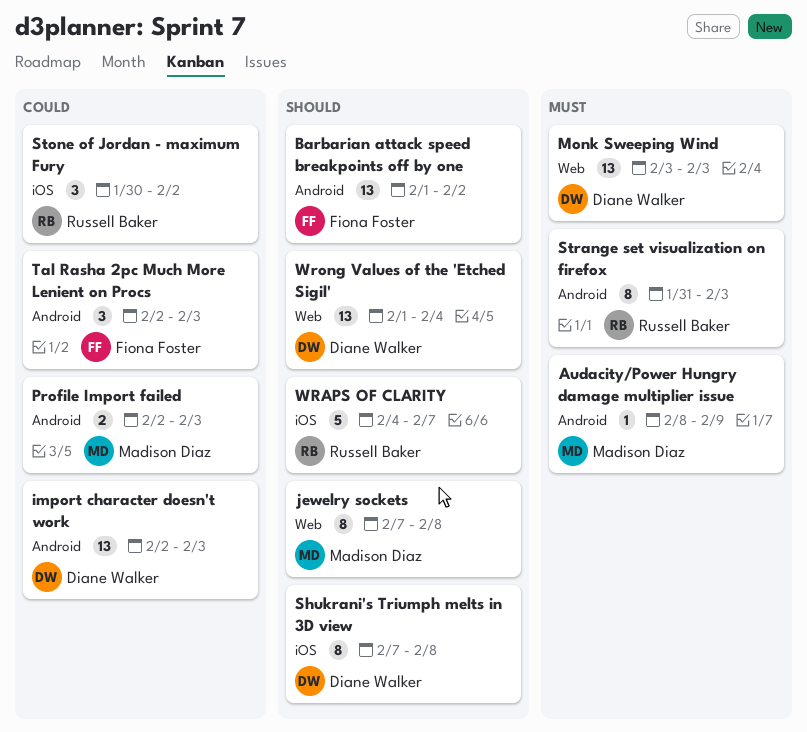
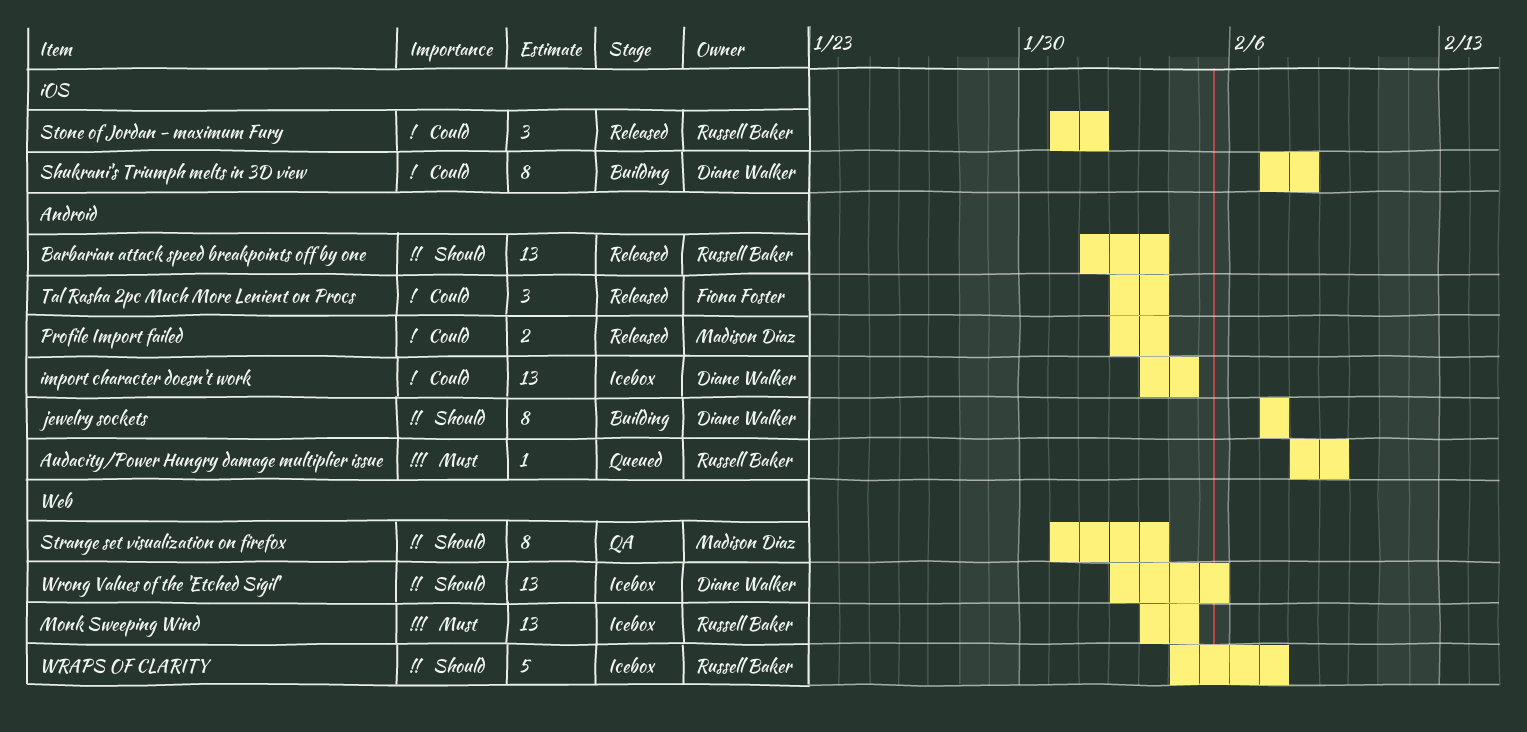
Audacity/Power Hungry damage multiplier issue, owner: Madison Diaz -> Russell Baker
Barbarian attack speed breakpoints off by one, owner: Fiona Foster -> Russell Baker
Barbarian attack speed breakpoints off by one, due: Feb 2 -> Feb 3
import character doesn't work, start: Feb 2 -> Feb 3
import character doesn't work, due: Feb 3 -> Feb 4
jewelry sockets, owner: Madison Diaz -> Diane Walker
jewelry sockets, label: Web -> Android
jewelry sockets, due: Feb 8 -> Feb 7
Monk Sweeping Wind, owner: Diane Walker -> Russell Baker
Monk Sweeping Wind, due: Feb 3 -> Feb 4
Shukrani's Triumph melts in 3D view, priority: Should -> Could
Stone of Jordan - maximum Fury, start: Jan 30 -> Jan 31
Stone of Jordan - maximum Fury, due: Feb 2 -> Feb 1
Strange set visualization on firefox, owner: Russell Baker -> Madison Diaz
Strange set visualization on firefox, priority: Must -> Should
Strange set visualization on firefox, label: Android -> Web
WRAPS OF CLARITY, label: iOS -> Web
Wrong Values of the 'Etched Sigil', start: Feb 1 -> Feb 2
Wrong Values of the 'Etched Sigil', due: Feb 4 -> Feb 5

